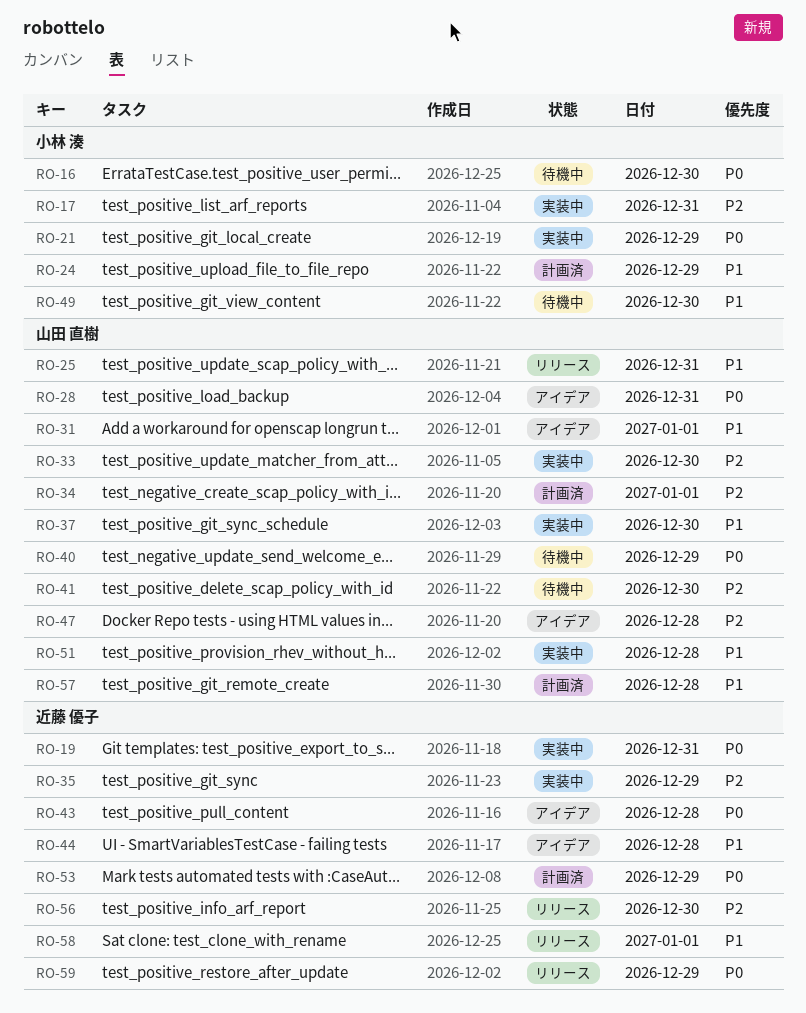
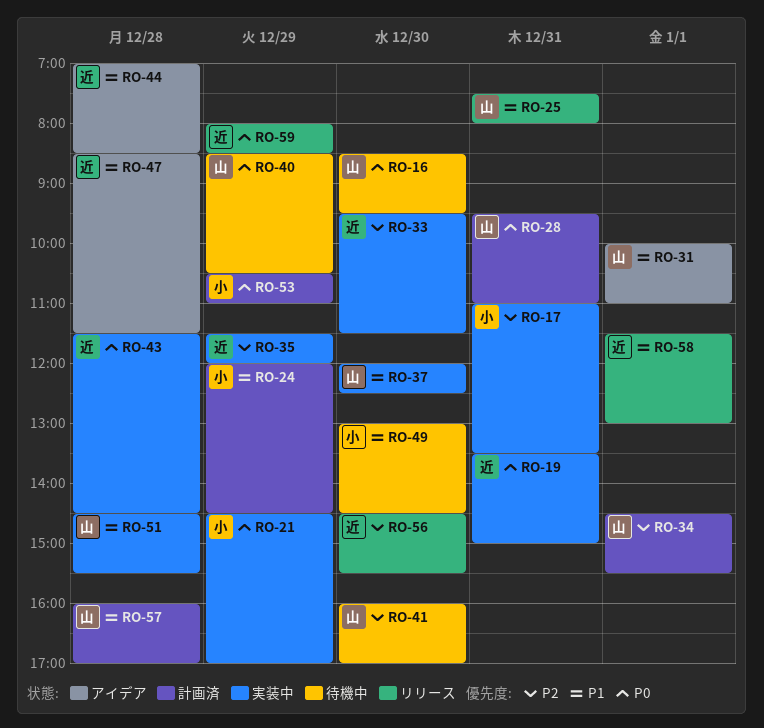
RO-16, owner: 小林 湊 -> 山田 直樹
RO-28, status: アイデア -> 計画済
RO-33, owner: 山田 直樹 -> 近藤 優子
RO-43, status: アイデア -> 実装中
RO-47, owner: 山田 直樹 -> 近藤 優子
RO-47, priority: P2 -> P1
RO-53, owner: 近藤 優子 -> 小林 湊

